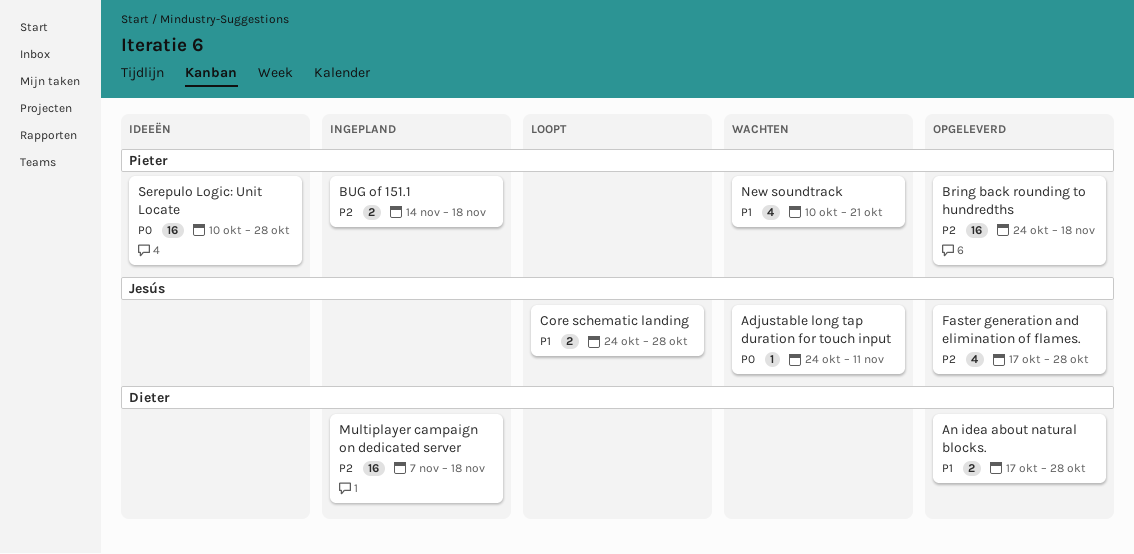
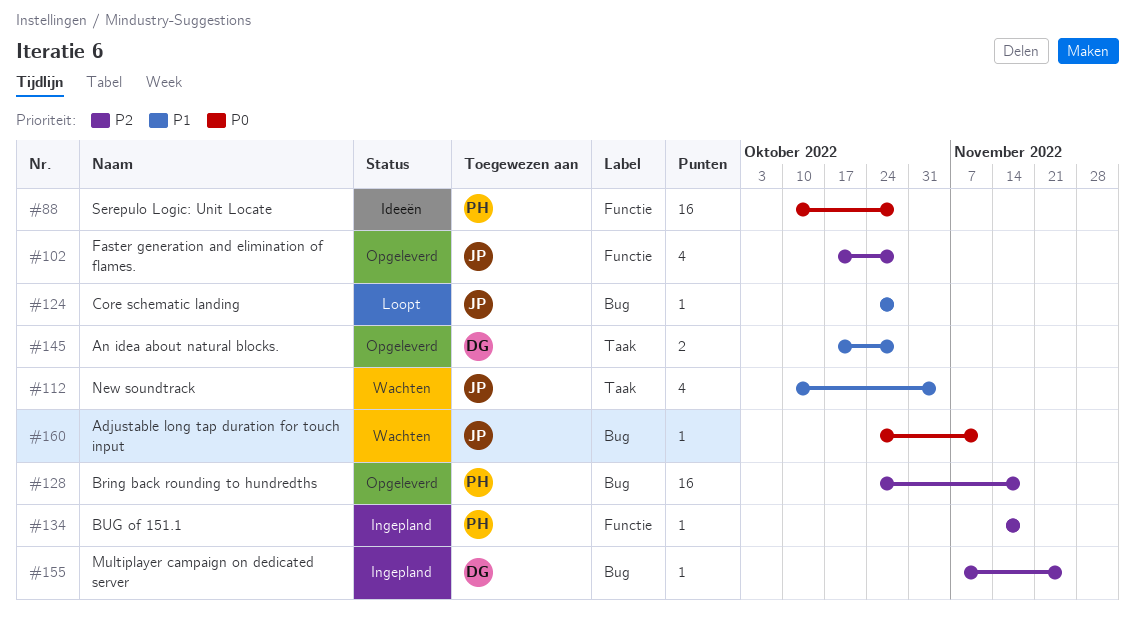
BUG of 151.1, estimate: 2 -> 1
Core schematic landing, estimate: 2 -> 1
Multiplayer campaign on dedicated server, estimate: 16 -> 1
Multiplayer campaign on dedicated server, due: Nov 18 -> Nov 25
New soundtrack, owner: Pieter -> Jesús
New soundtrack, due: Oct 21 -> Nov 4

